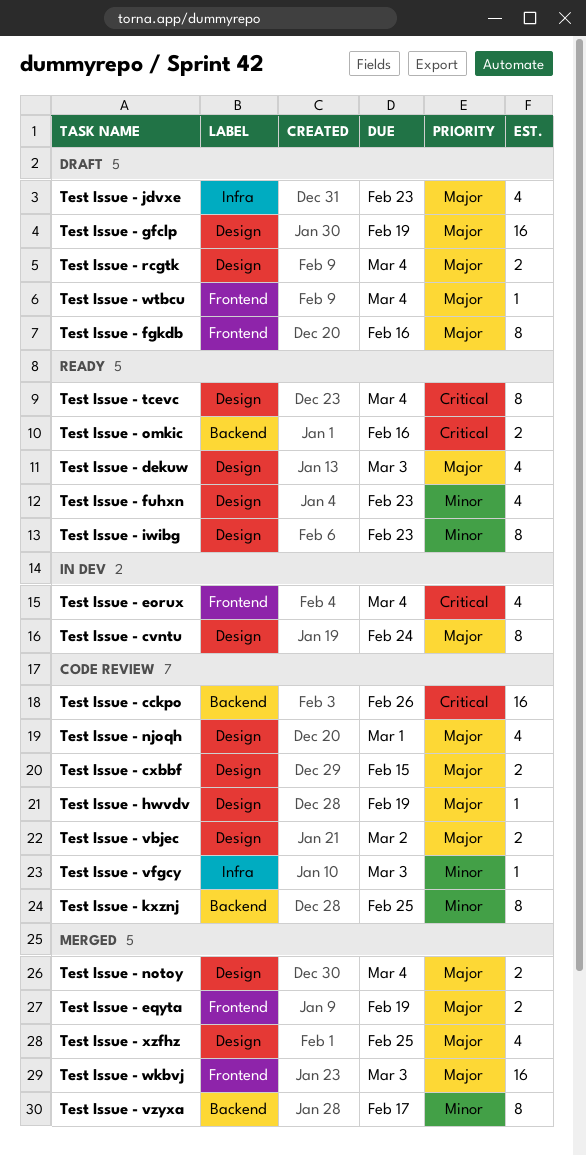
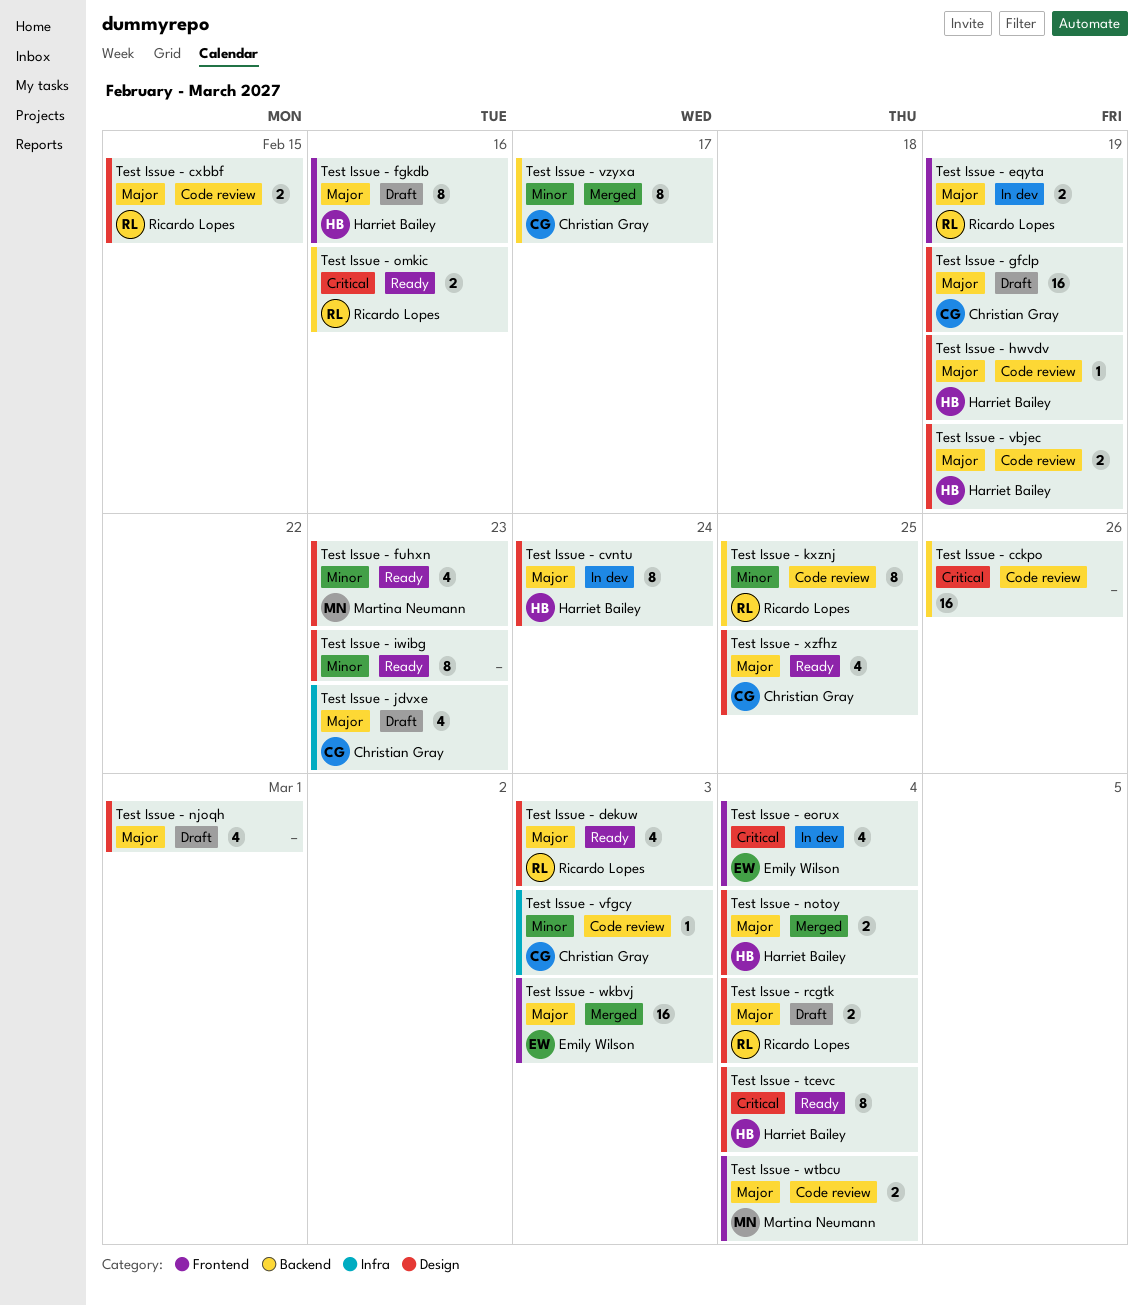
Test Issue - eqyta, status: Merged -> In dev
Test Issue - njoqh, status: Code review -> Draft
Test Issue - vbjec, due: Mar 2 -> Feb 19
Test Issue - wtbcu, status: Draft -> Code review
Test Issue - wtbcu, estimate: 1 -> 2
Test Issue - xzfhz, status: Merged -> Ready

